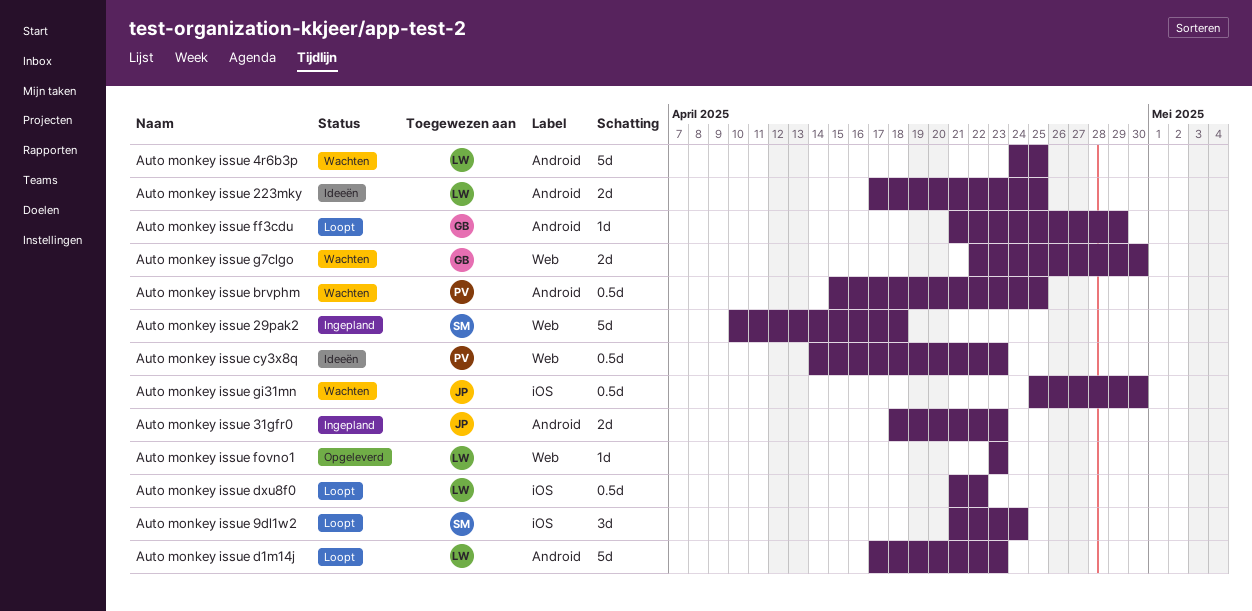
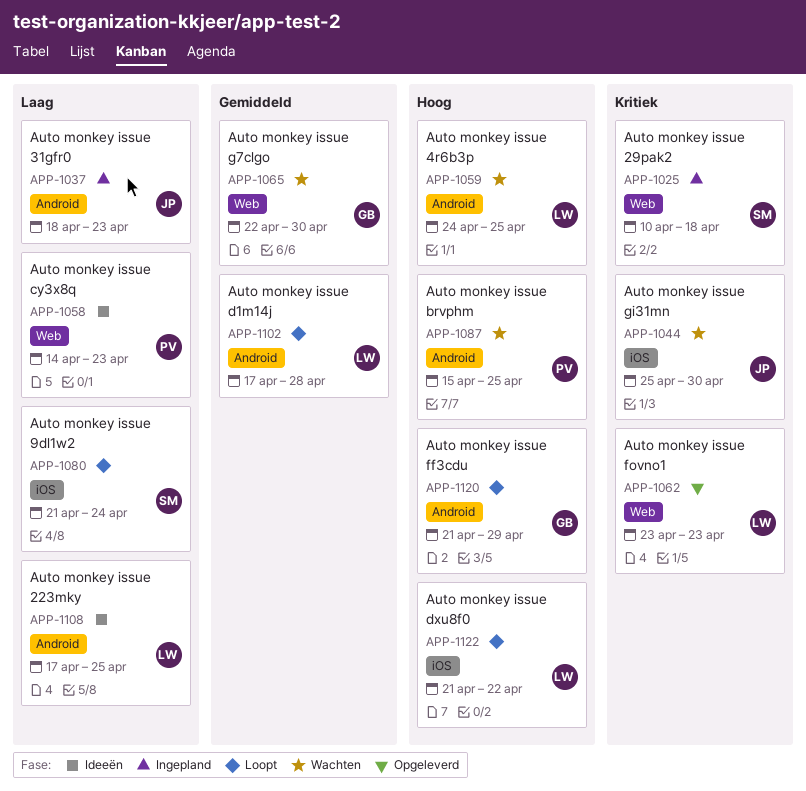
Auto monkey issue d1m14j, due: Apr 23 -> Apr 28

